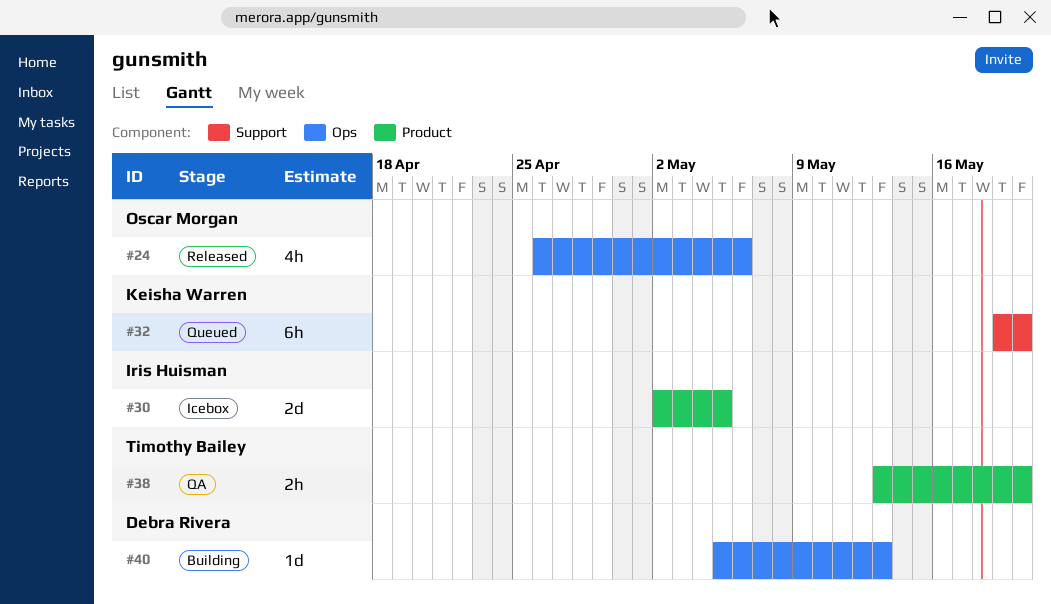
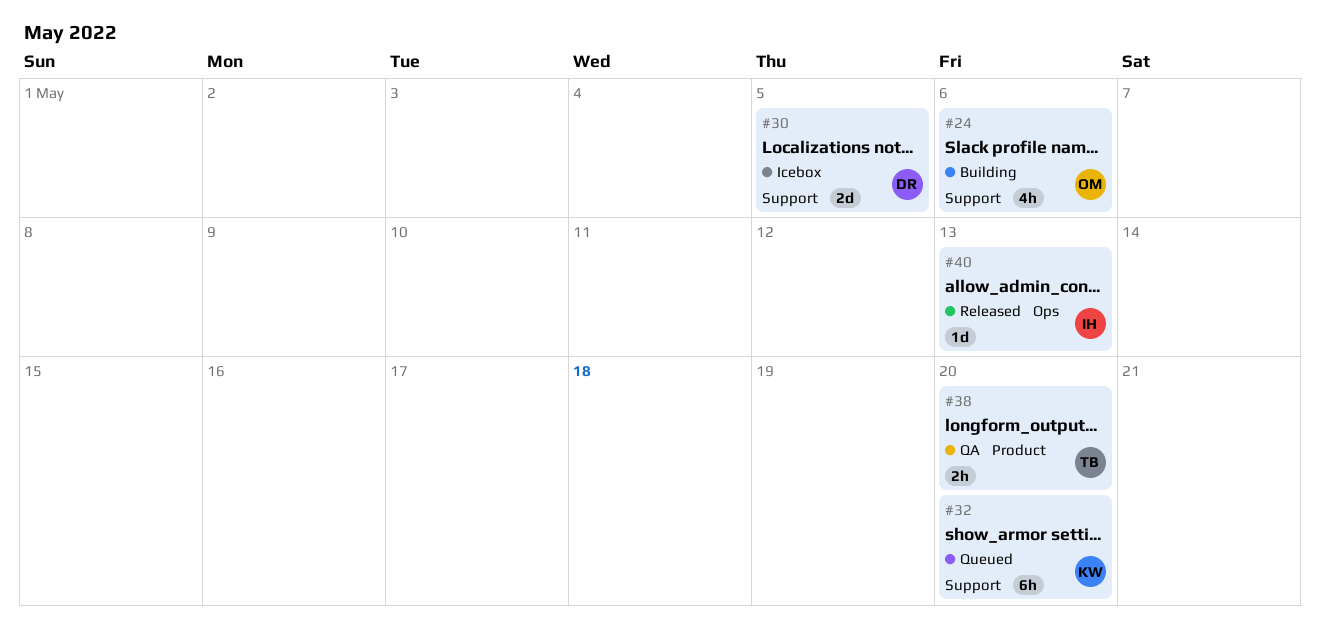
#24, status: Released -> Building
#24, label: Ops -> Support
#30, owner: Iris Huisman -> Debra Rivera
#30, label: Product -> Support
#40, status: Building -> Released
#40, owner: Debra Rivera -> Iris Huisman

